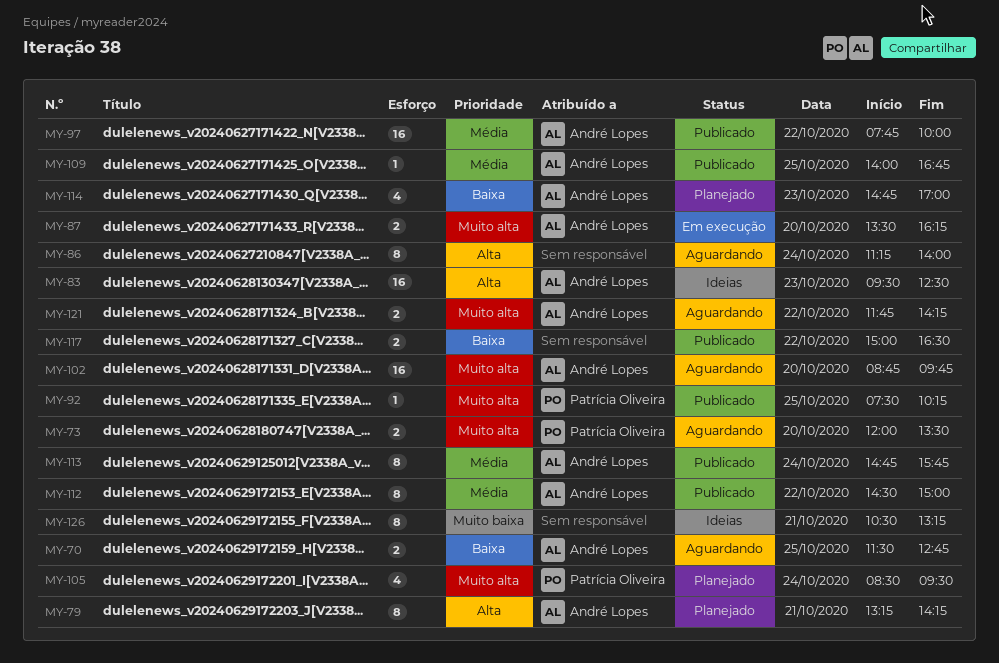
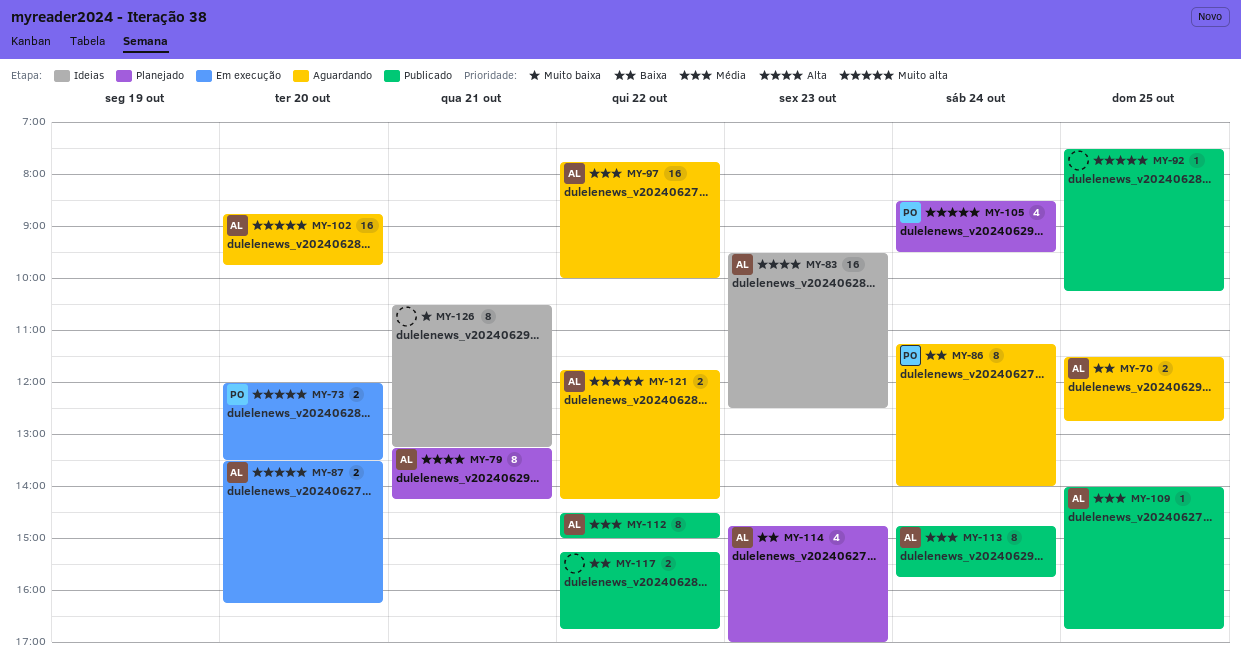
MY-73, status: Aguardando -> Em execução
MY-86, owner: none -> Patrícia Oliveira
MY-86, priority: Alta -> Baixa
MY-92, owner: Patrícia Oliveira -> none
MY-97, status: Publicado -> Aguardando
MY-117, begins: 15:00 -> 15:15
MY-117, ends: 16:30 -> 16:45

